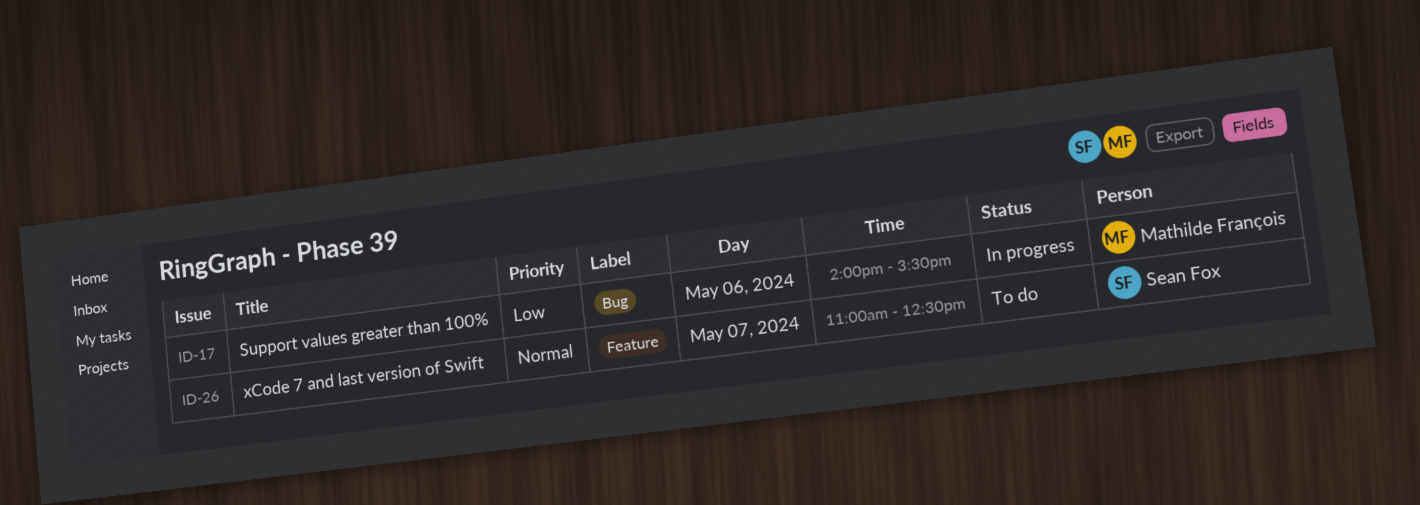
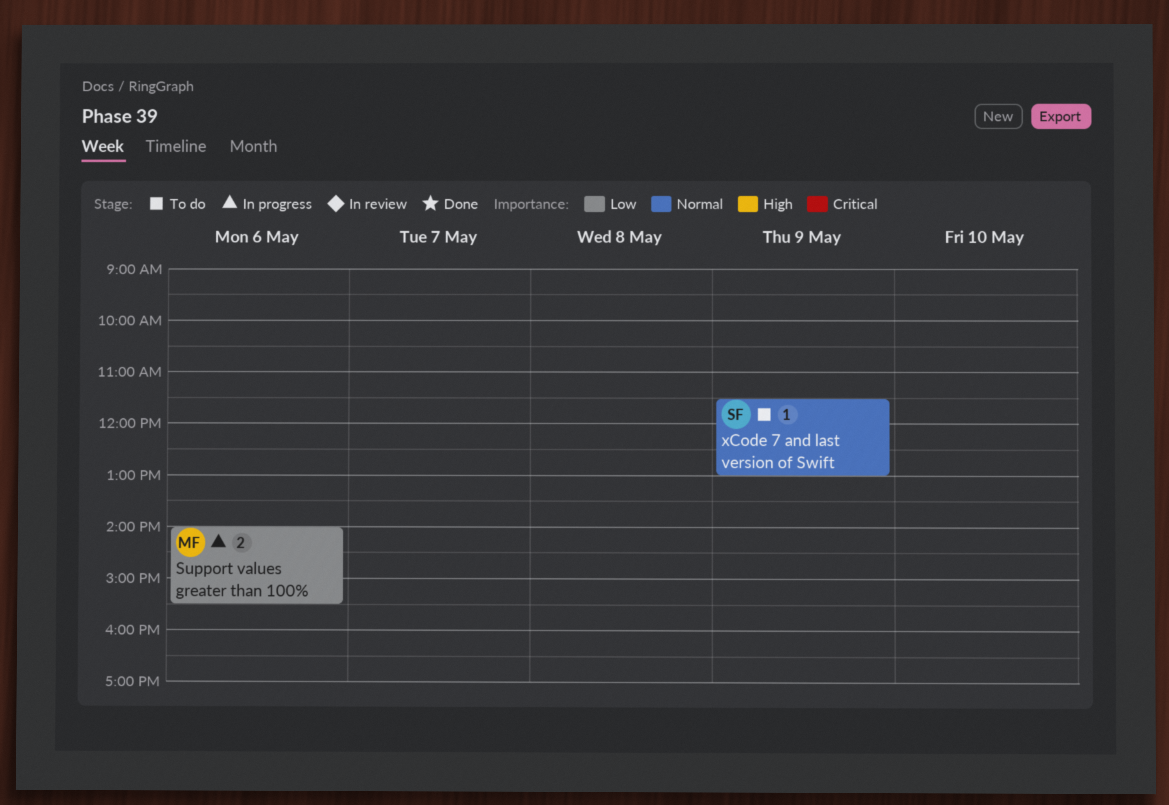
xCode 7 and last version of Swift, day: May 7 -> May 9
xCode 7 and last version of Swift, begins: 11:00 -> 11:30
xCode 7 and last version of Swift, ends: 12:30 -> 13:00

